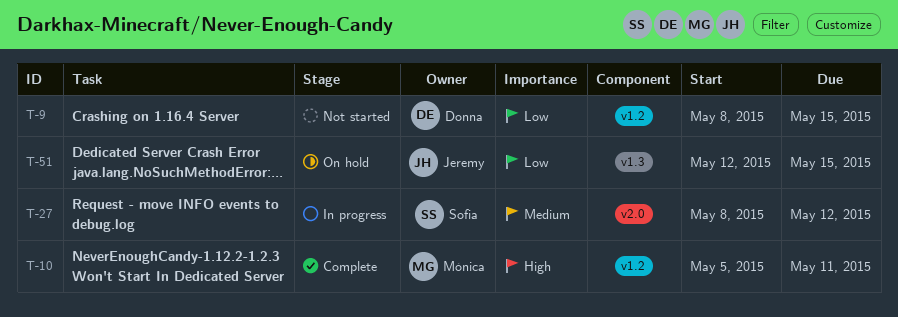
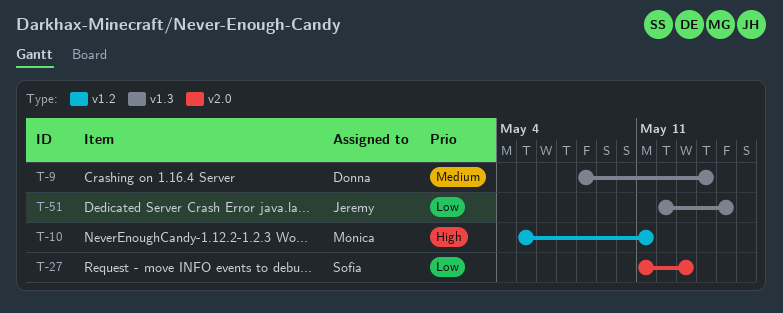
T-9, priority: Low -> Medium
T-9, label: v1.2 -> v1.3
T-9, due: May 15 -> May 14
T-27, priority: Medium -> Low
T-27, start: May 8 -> May 11
T-27, due: May 12 -> May 13

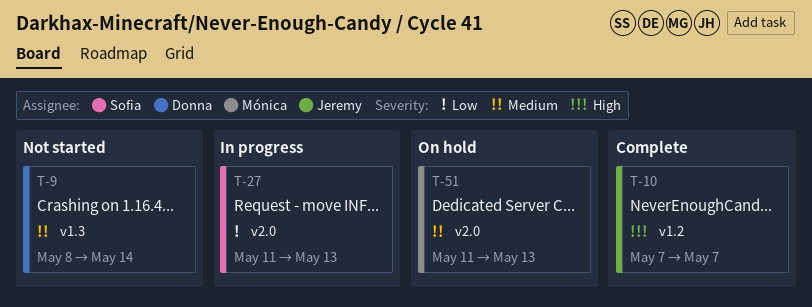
T-10, owner: Mónica -> Jeremy
T-10, start: May 5 -> May 7
T-10, due: May 11 -> May 7
T-51, owner: Jeremy -> Mónica
T-51, priority: Low -> Medium
T-51, label: v1.3 -> v2.0
T-51, start: May 12 -> May 11
T-51, due: May 15 -> May 13

